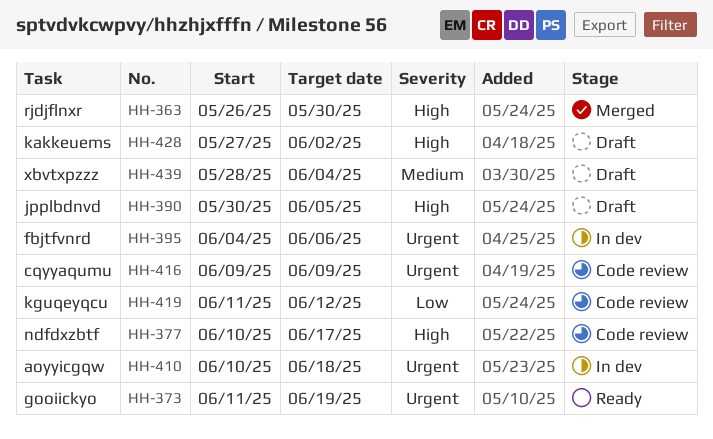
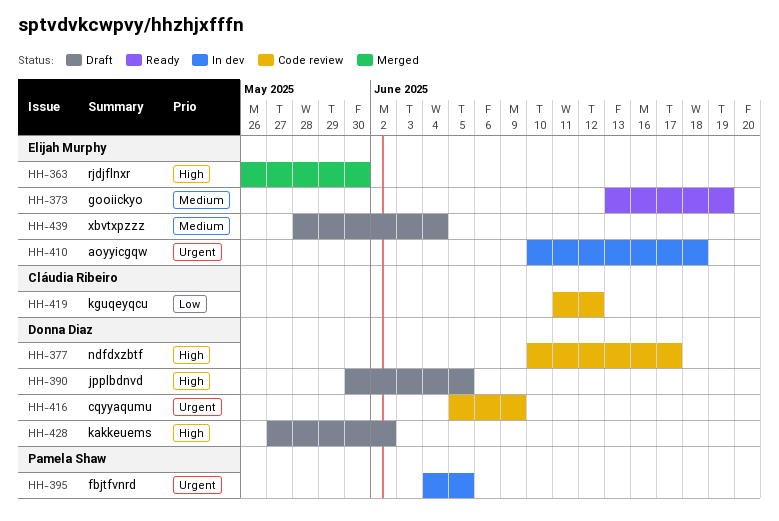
HH-373, priority: Urgent -> Medium
HH-373, start: Jun 11 -> Jun 13
HH-395, due: Jun 6 -> Jun 5
HH-416, start: Jun 9 -> Jun 5

